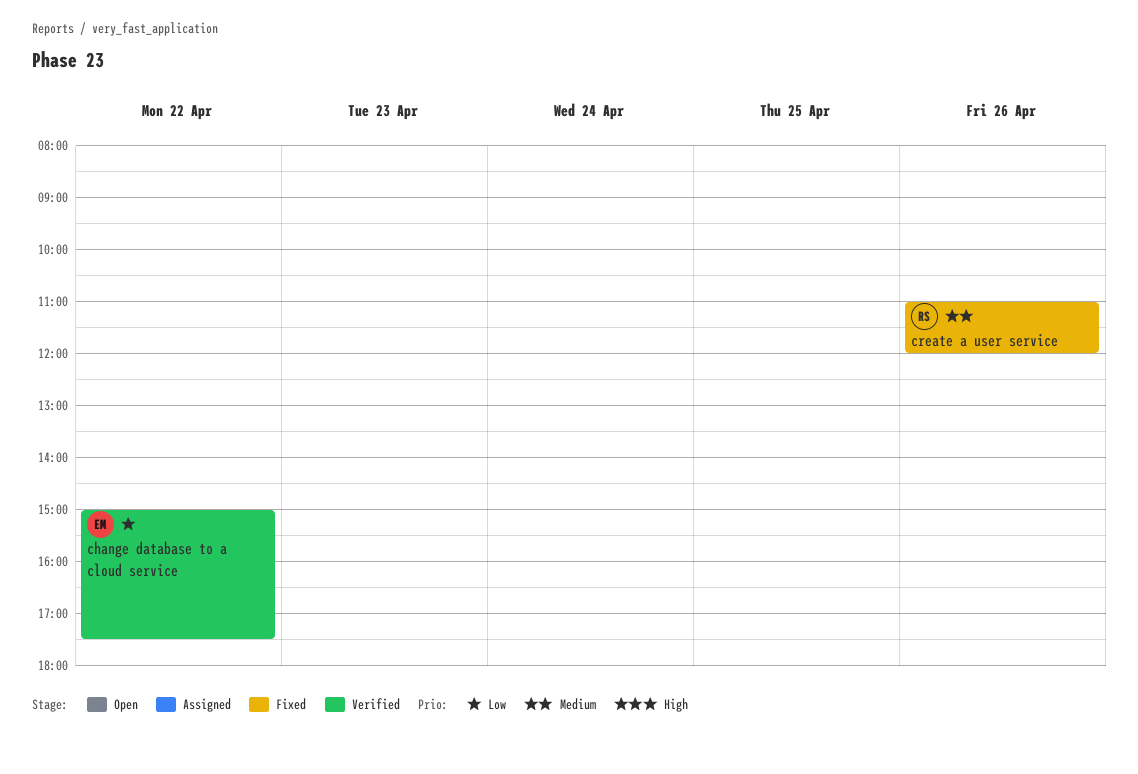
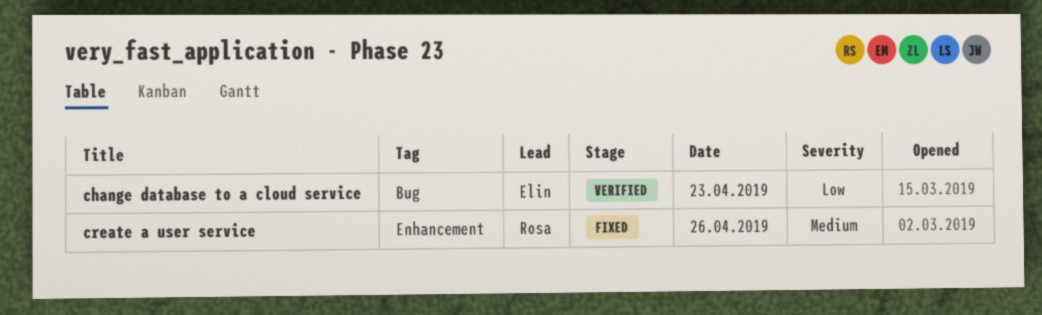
change database to a cloud service, day: Apr 22 -> Apr 23

